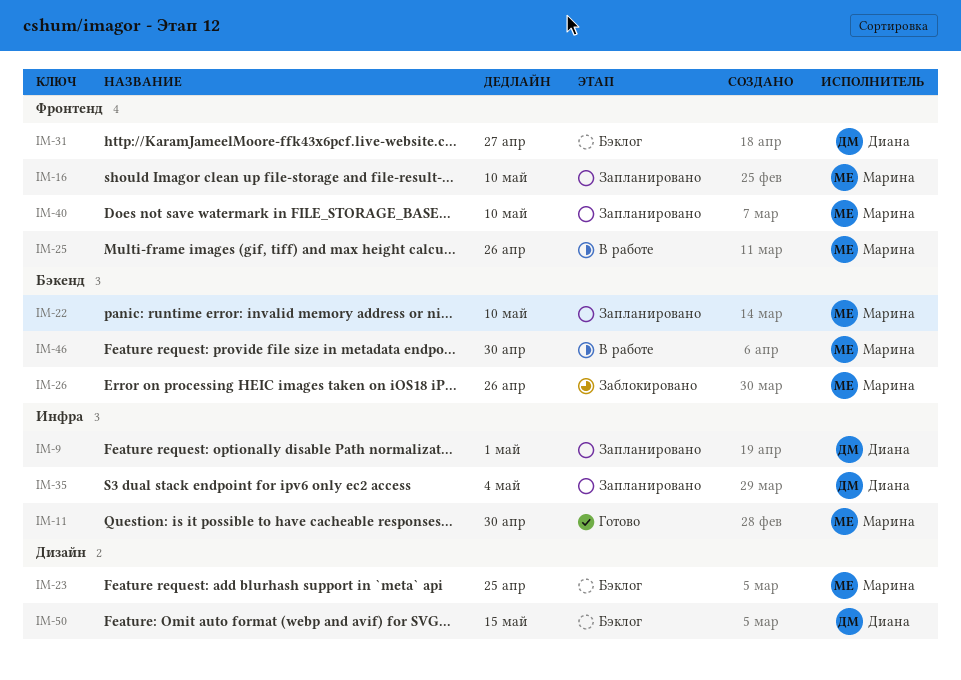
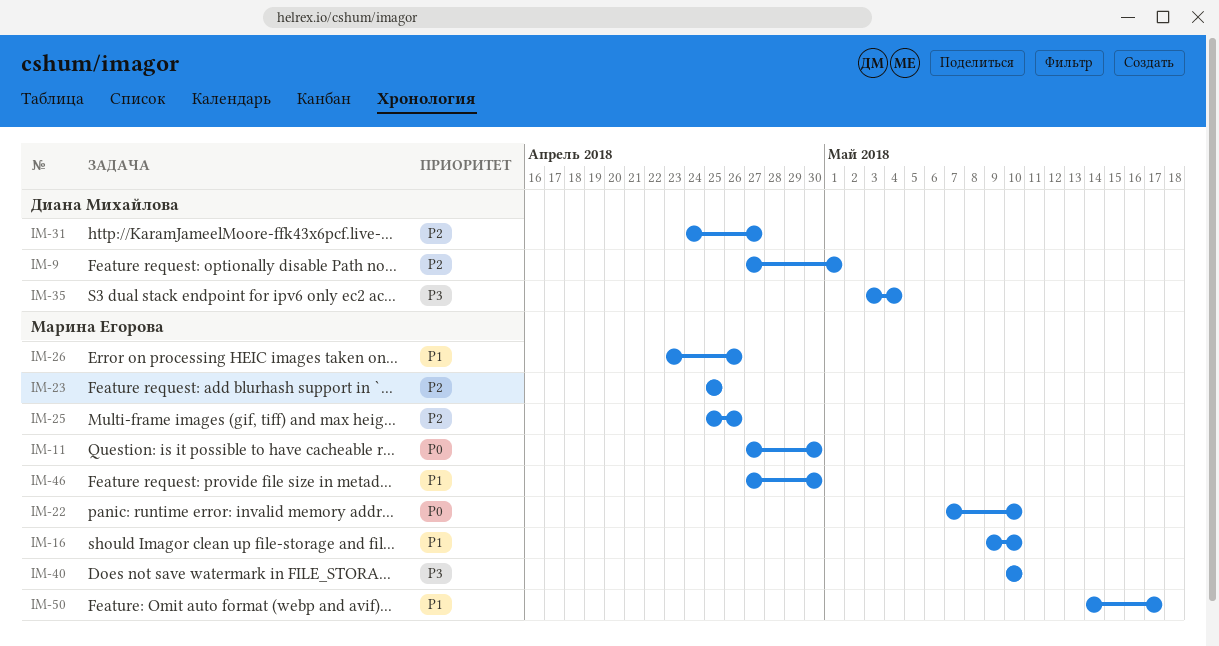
IM-50, owner: Диана Михайлова -> Марина Егорова
IM-50, due: May 15 -> May 17

